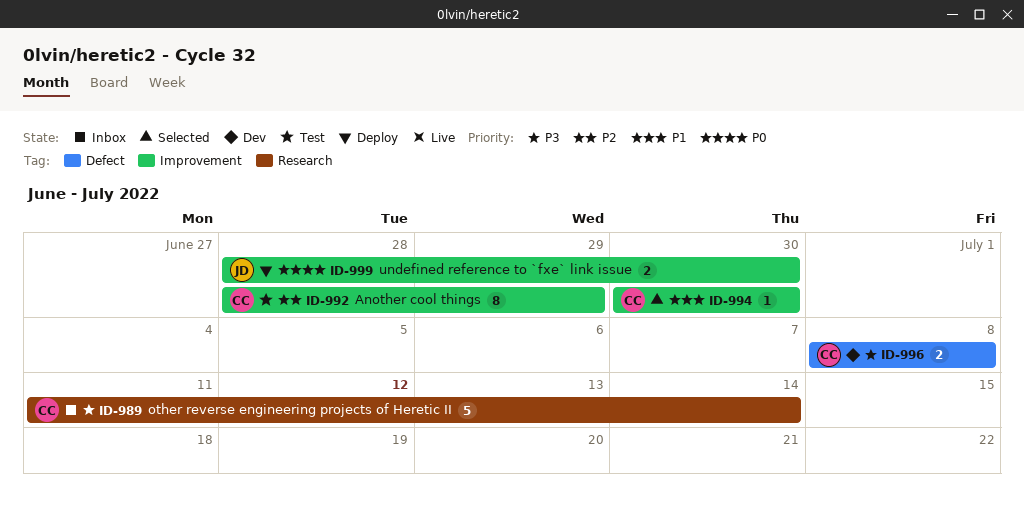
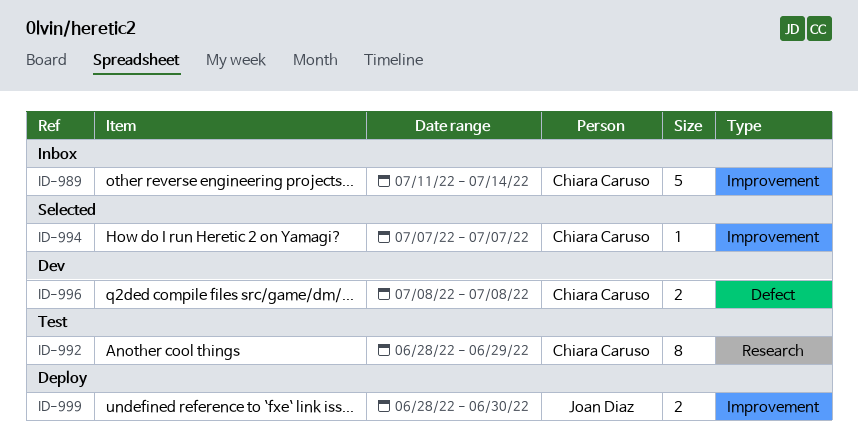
ID-989, label: Research -> Improvement
ID-992, label: Improvement -> Research
ID-994, start: Jun 30 -> Jul 7
ID-994, due: Jun 30 -> Jul 7

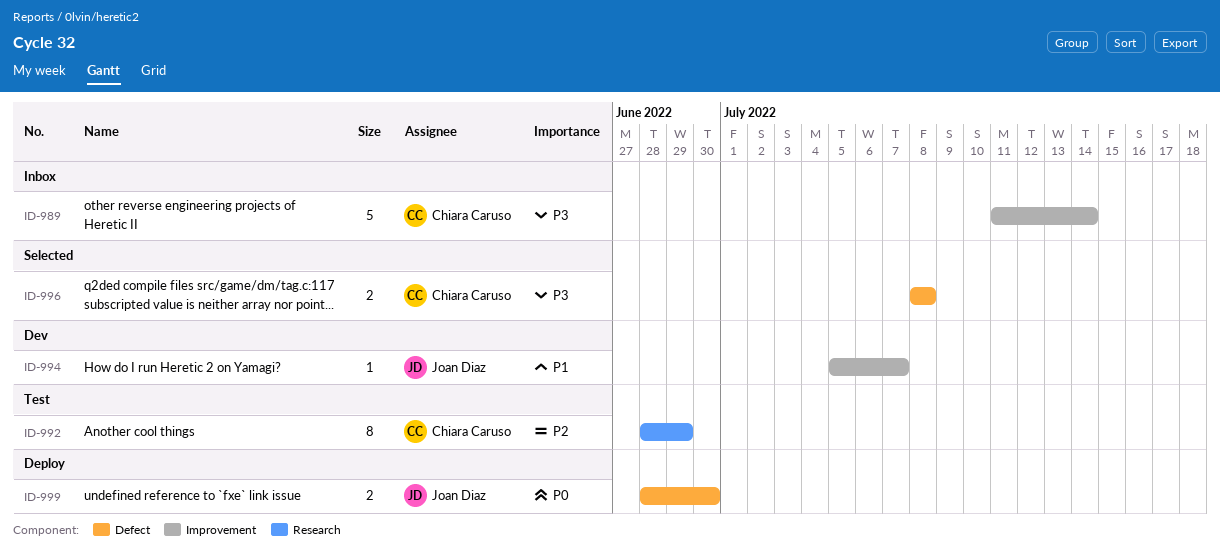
ID-994, status: Selected -> Dev
ID-994, owner: Chiara Caruso -> Joan Diaz
ID-994, start: Jul 7 -> Jul 5
ID-996, status: Dev -> Selected
ID-999, label: Improvement -> Defect

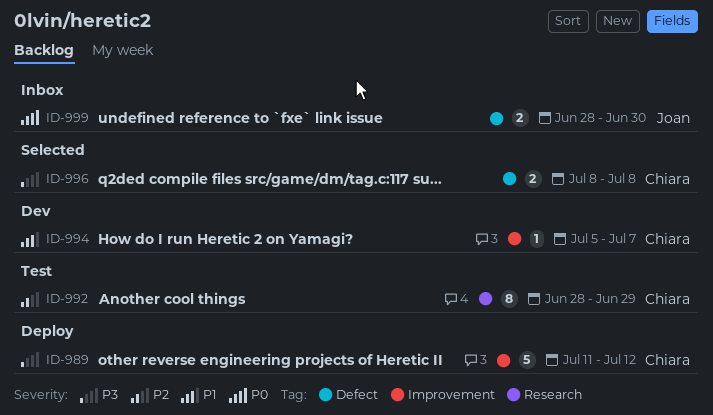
ID-989, status: Inbox -> Deploy
ID-989, due: Jul 14 -> Jul 12
ID-994, owner: Joan Diaz -> Chiara Caruso
ID-999, status: Deploy -> Inbox

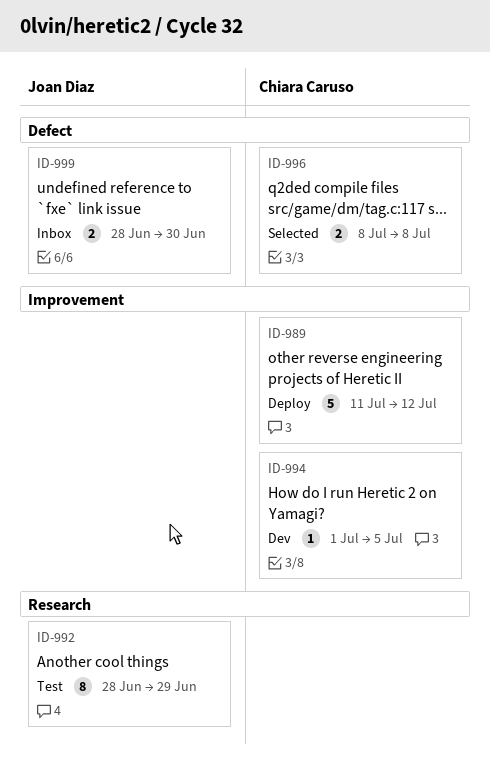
ID-992, owner: Chiara Caruso -> Joan Diaz
ID-994, start: Jul 5 -> Jul 1
ID-994, due: Jul 7 -> Jul 5

